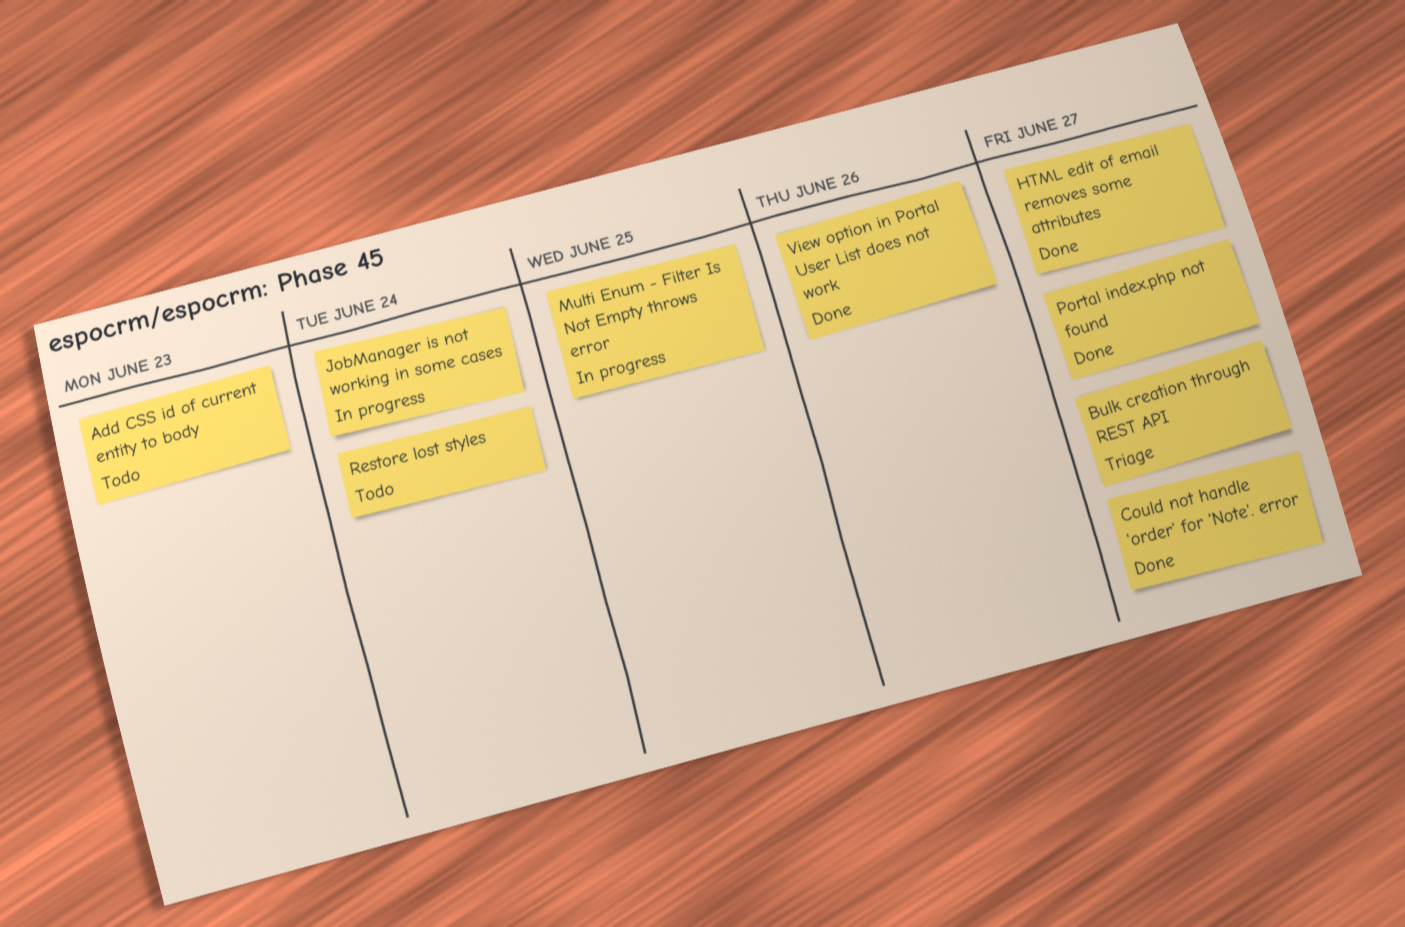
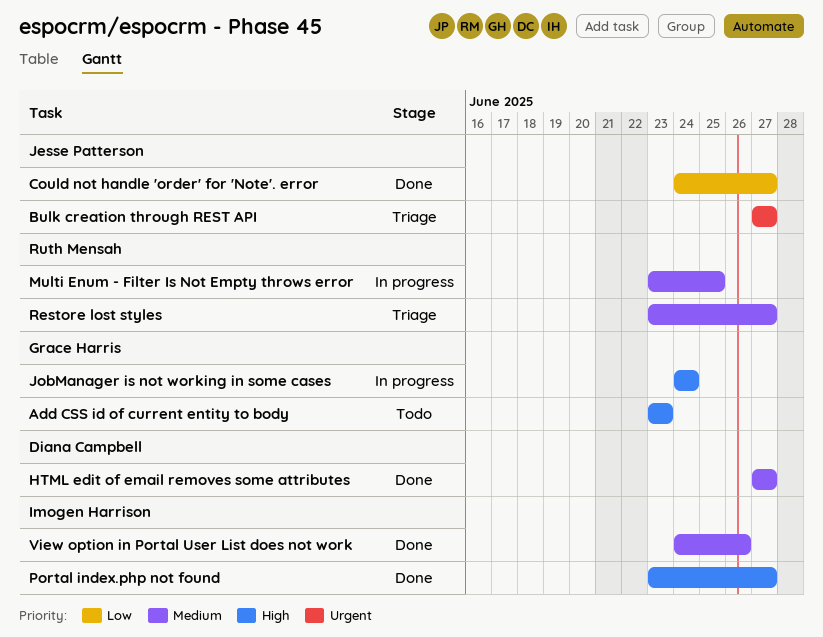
Restore lost styles, status: Todo -> Triage
Restore lost styles, due: Jun 24 -> Jun 27

